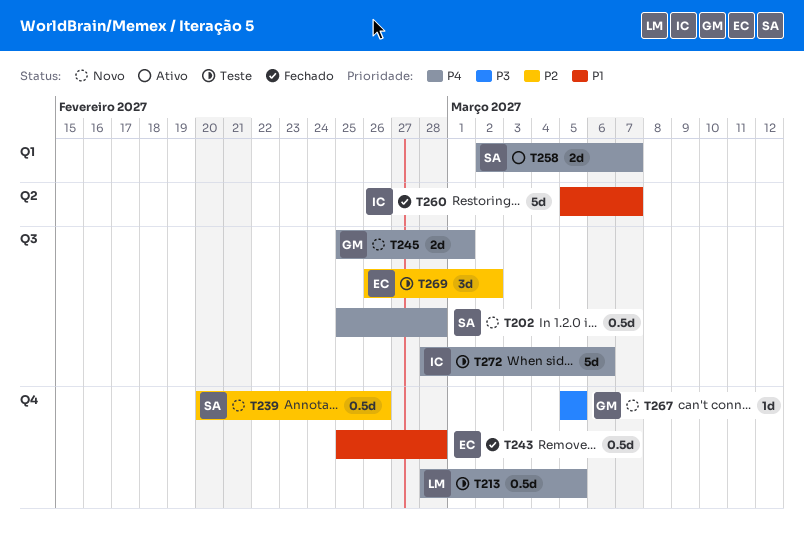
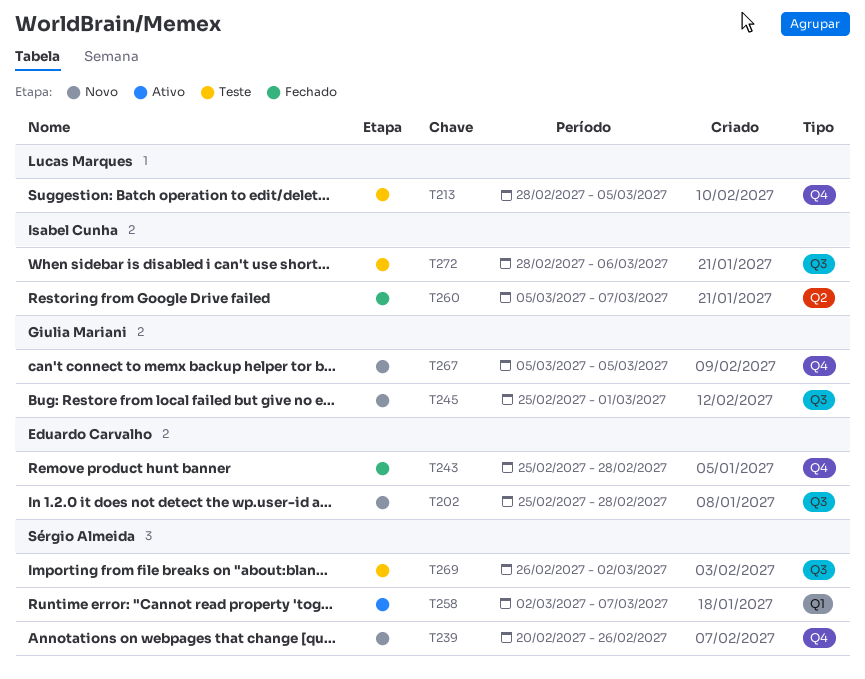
T202, owner: Sérgio Almeida -> Eduardo Carvalho
T269, owner: Eduardo Carvalho -> Sérgio Almeida

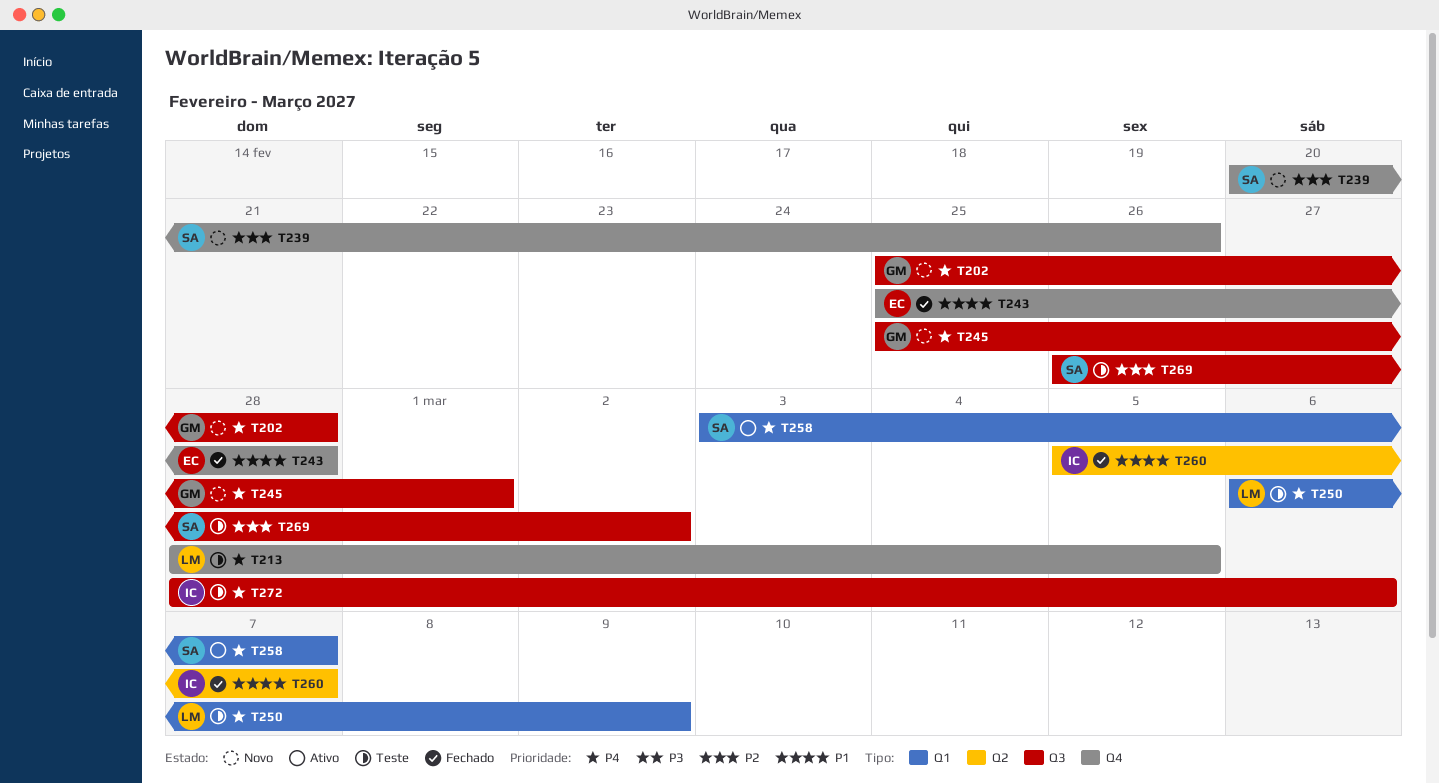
T202, owner: Eduardo Carvalho -> Giulia Mariani
T250: none -> present
T258, start: Mar 2 -> Mar 3
T267: present -> none

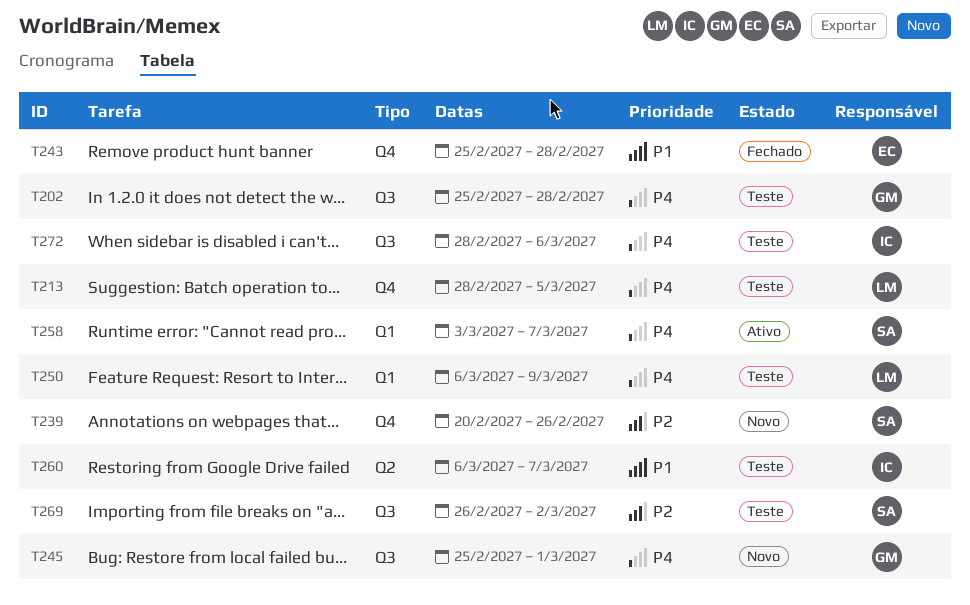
T202, status: Novo -> Teste
T260, status: Fechado -> Teste
T260, start: Mar 5 -> Mar 6

